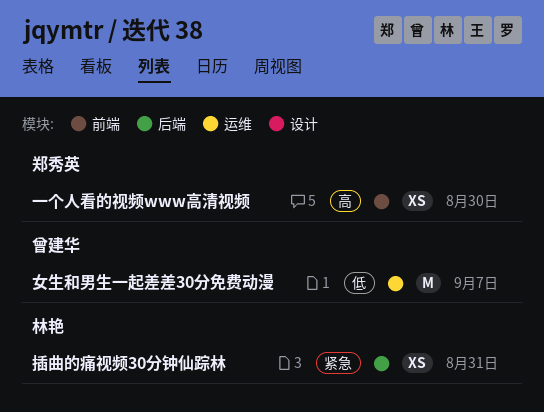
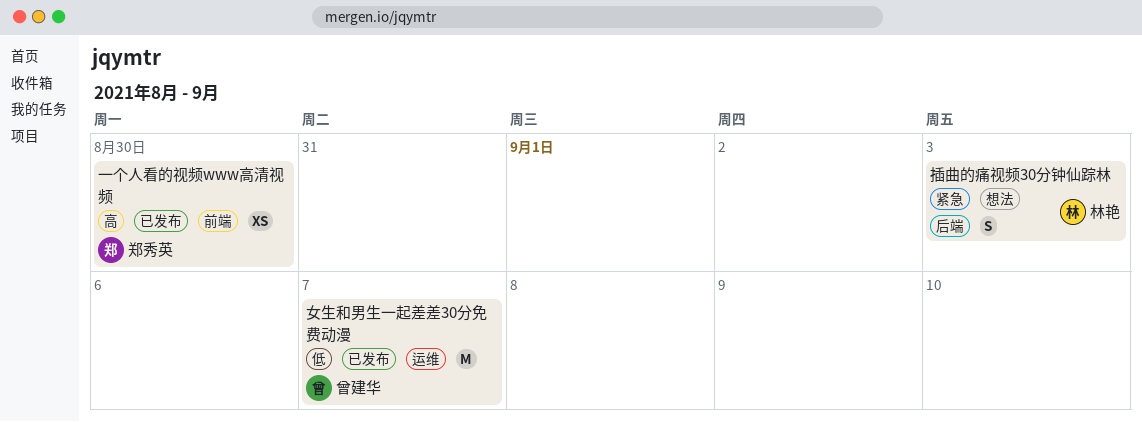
插曲的痛视频30分钟仙踪林, estimate: XS -> S
插曲的痛视频30分钟仙踪林, due: Aug 31 -> Sep 3

